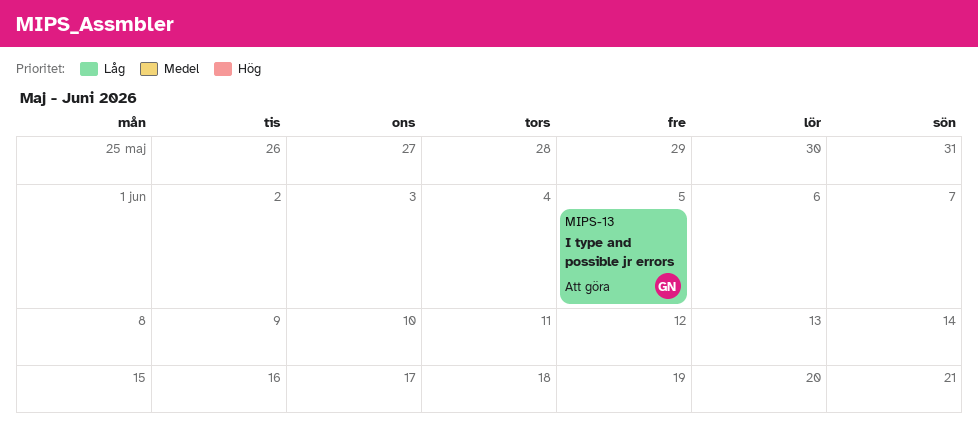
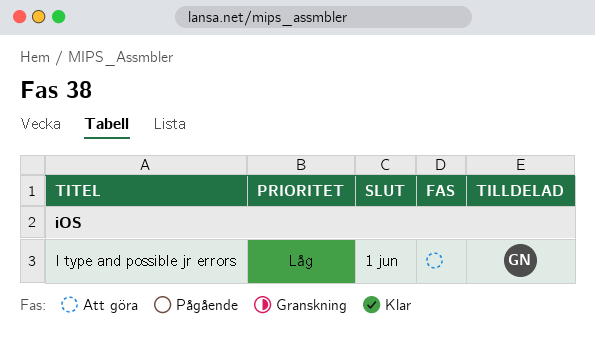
I type and possible jr errors, due: Jun 5 -> Jun 1

